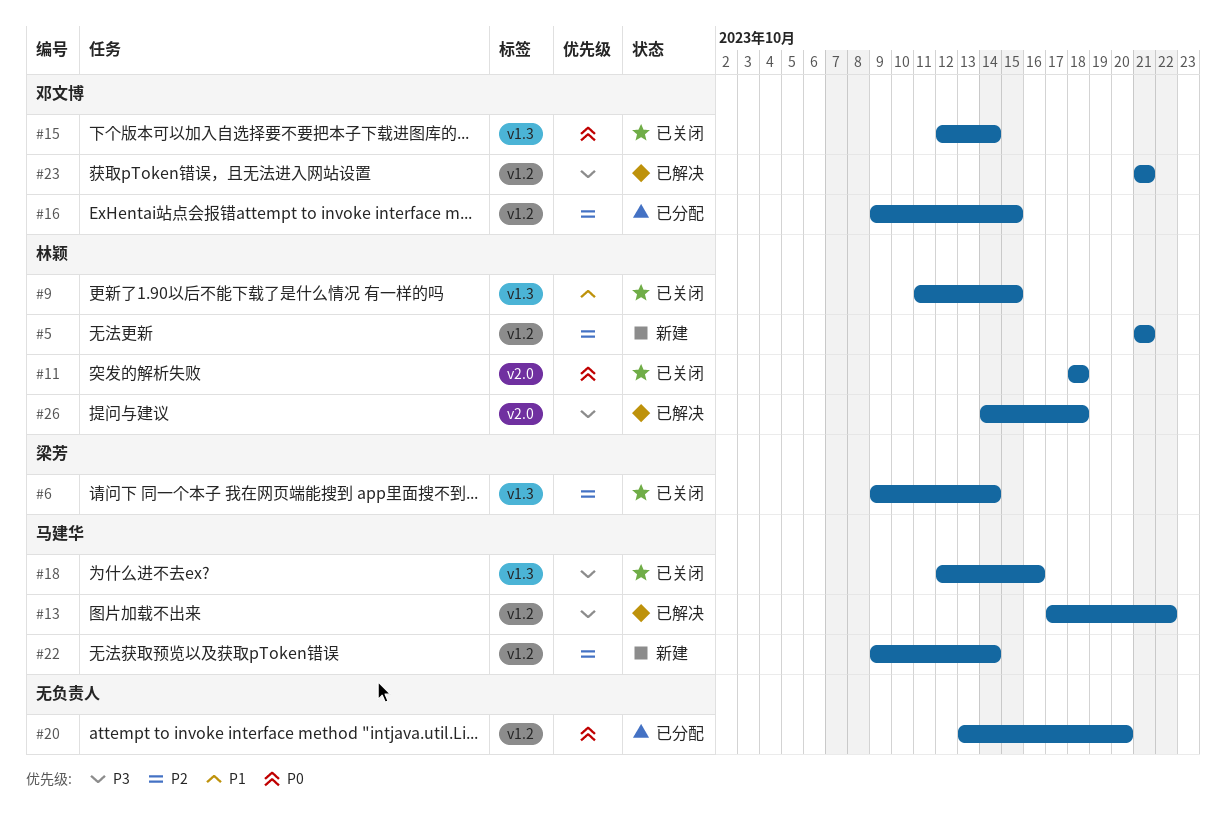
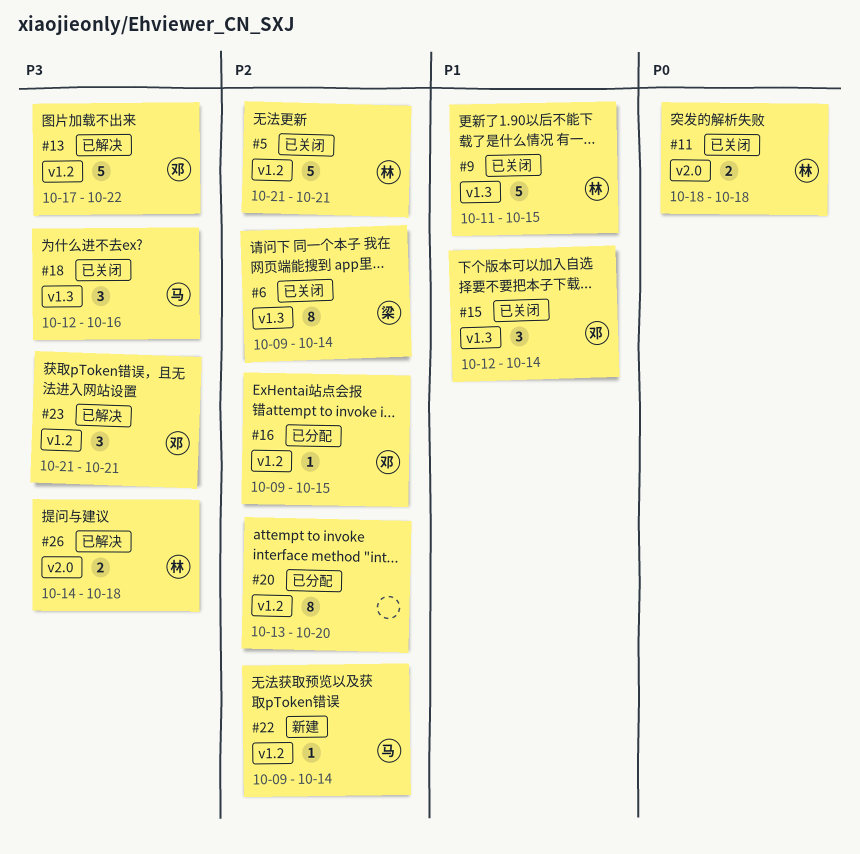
#5, status: 新建 -> 已关闭
#13, owner: 马建华 -> 邓文博
#15, priority: P0 -> P1
#20, priority: P0 -> P2

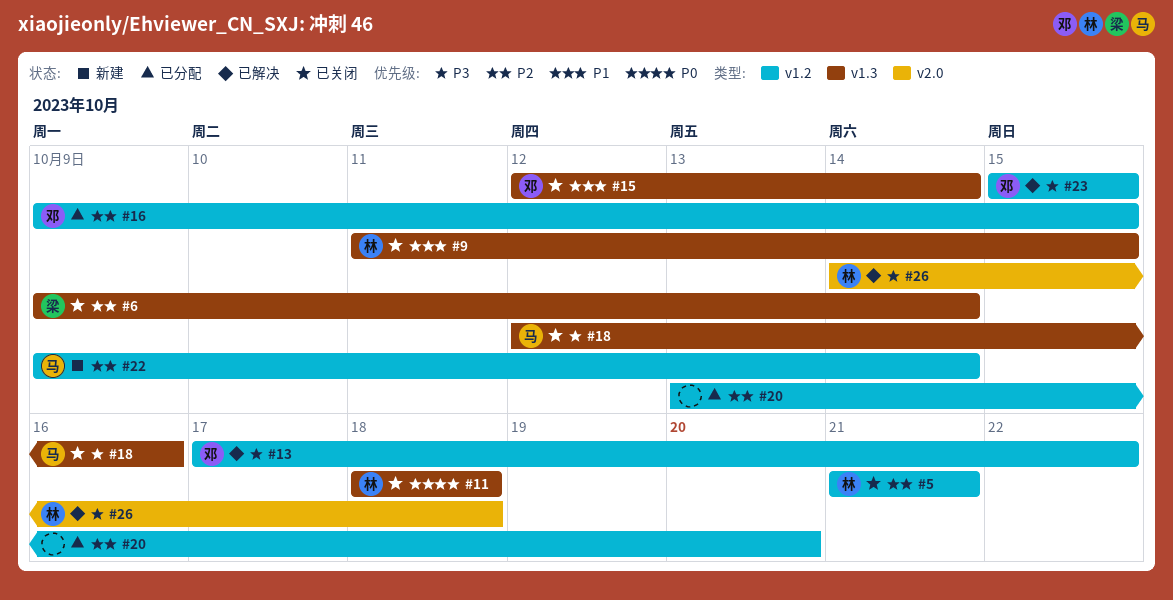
#11, label: v2.0 -> v1.3
#23, start: Oct 21 -> Oct 15
#23, due: Oct 21 -> Oct 15

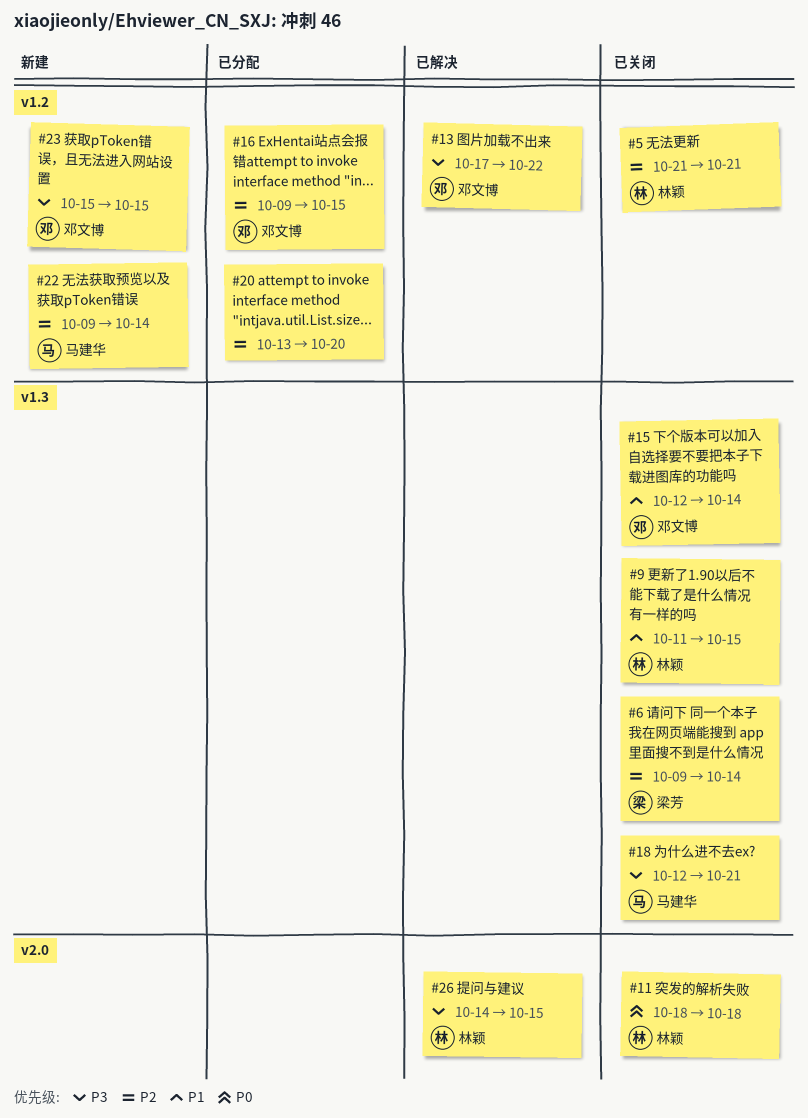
#11, label: v1.3 -> v2.0
#18, due: Oct 16 -> Oct 21
#23, status: 已解决 -> 新建
#26, due: Oct 18 -> Oct 15

